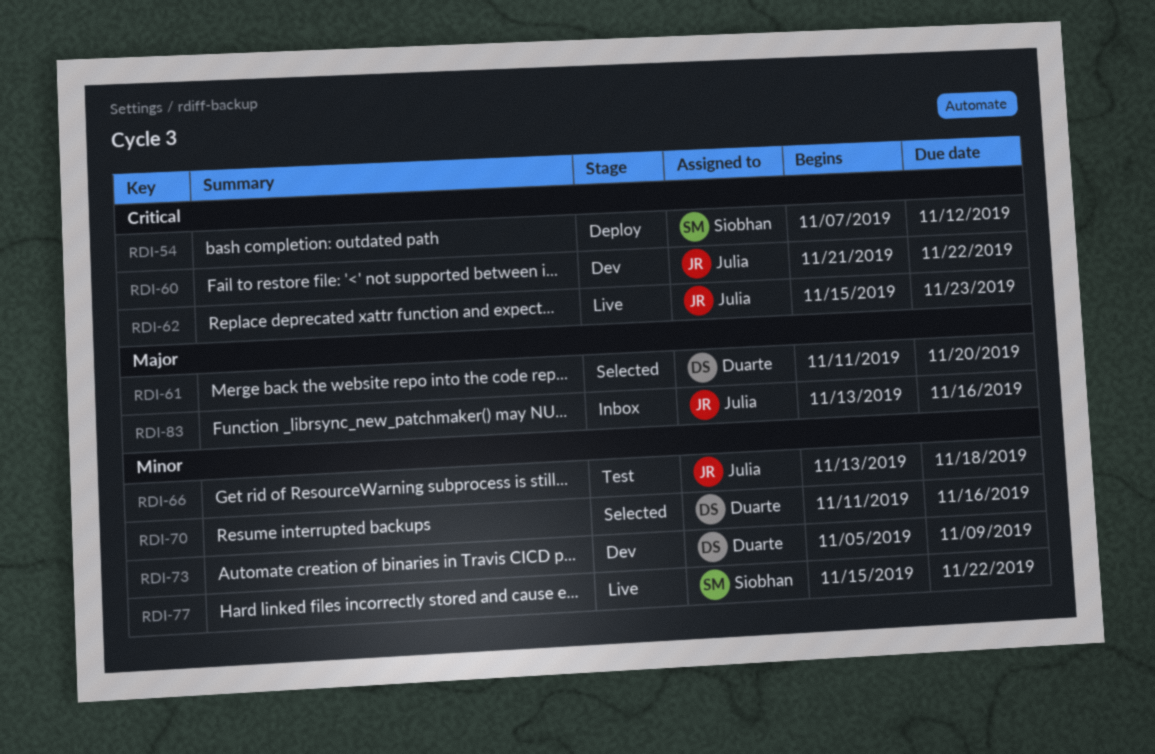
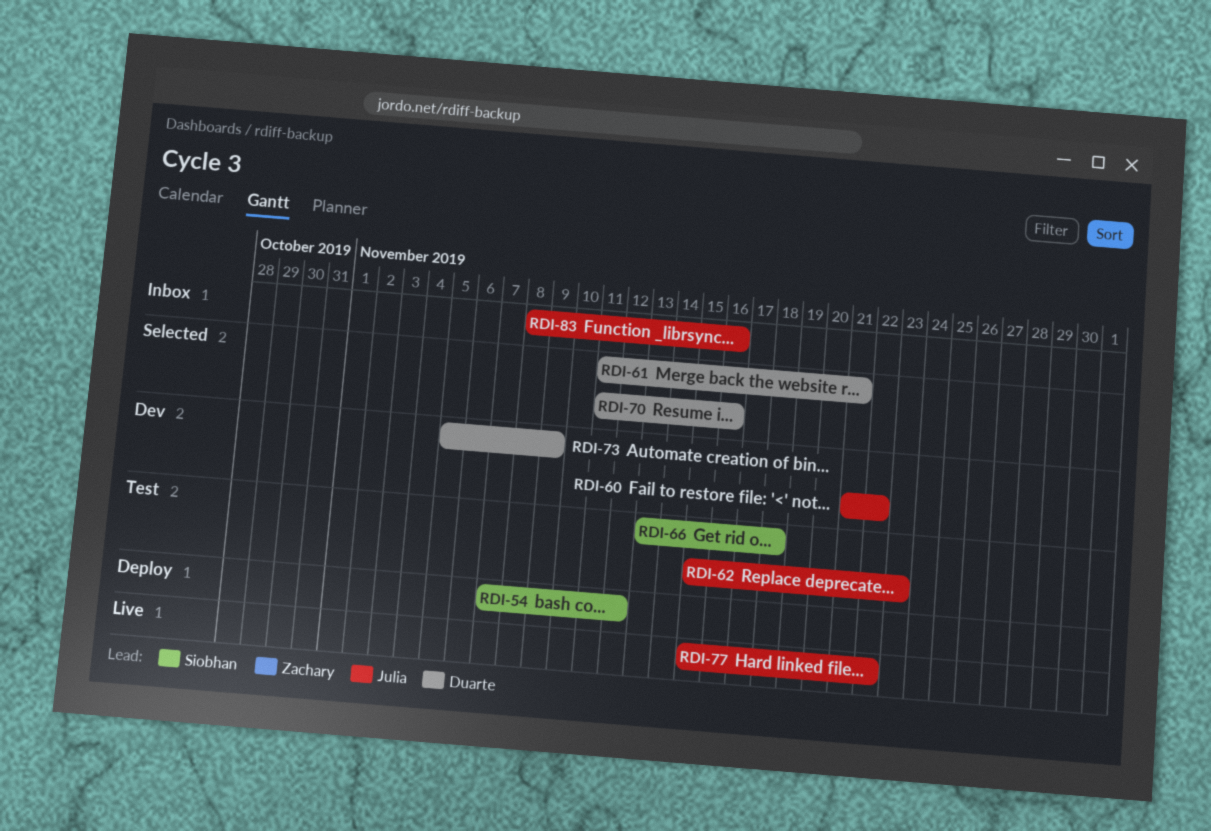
RDI-61, due: Nov 20 -> Nov 21
RDI-62, status: Live -> Test
RDI-66, owner: Julia -> Siobhan
RDI-77, owner: Siobhan -> Julia
RDI-83, start: Nov 13 -> Nov 8

